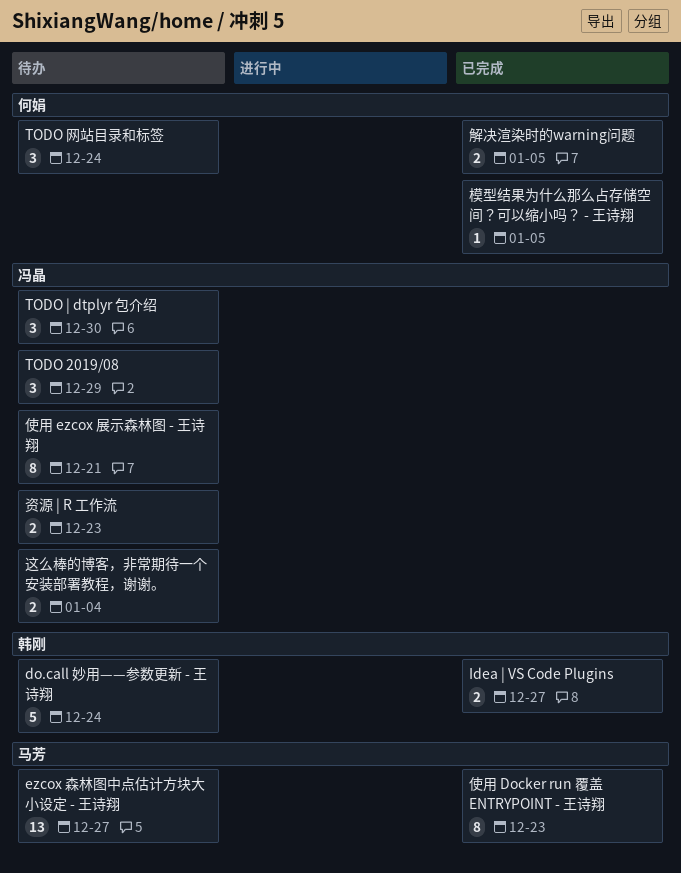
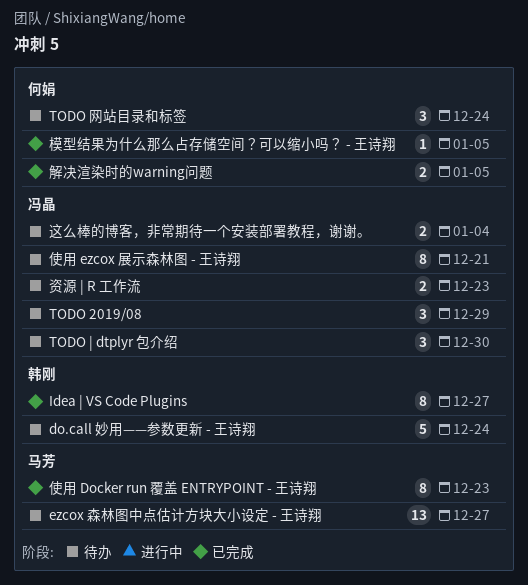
Idea | VS Code Plugins, estimate: 2 -> 8

